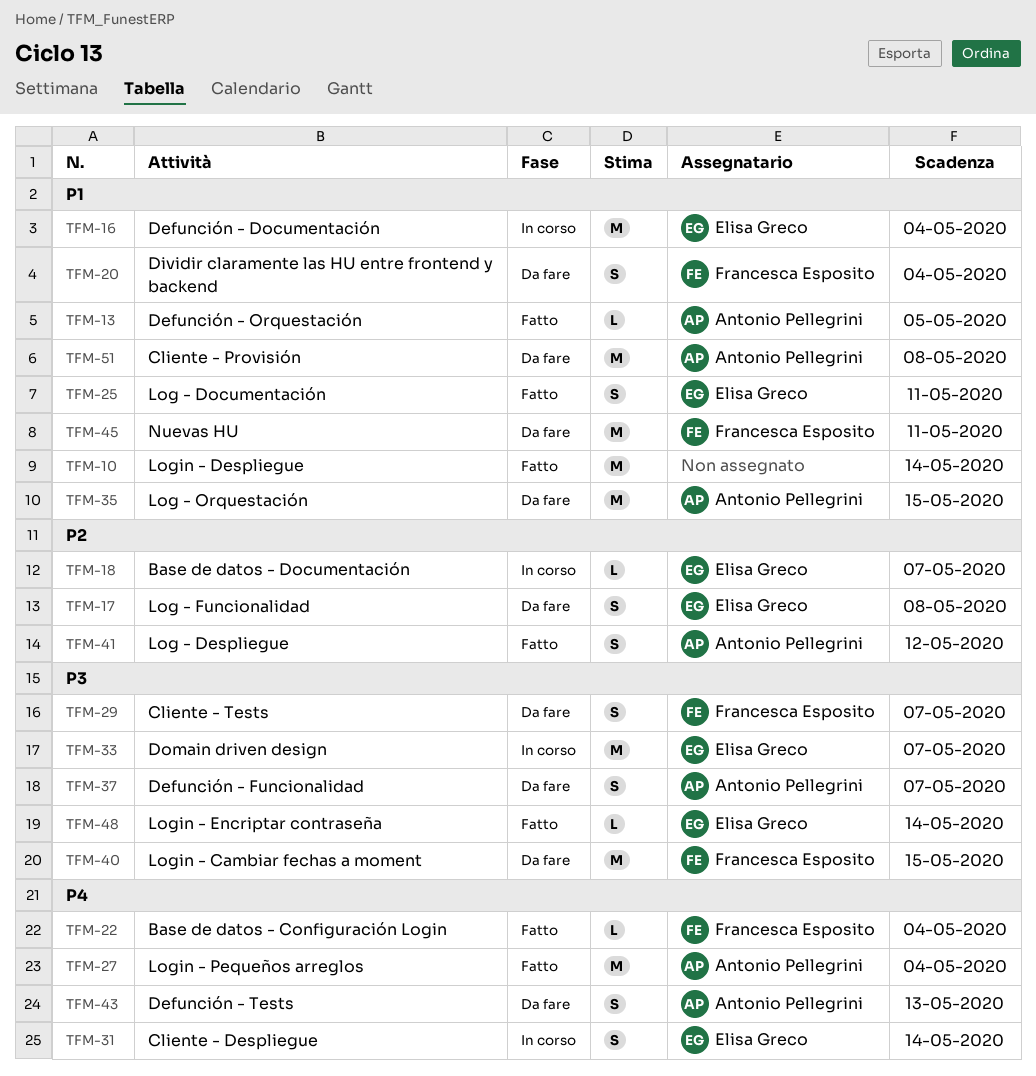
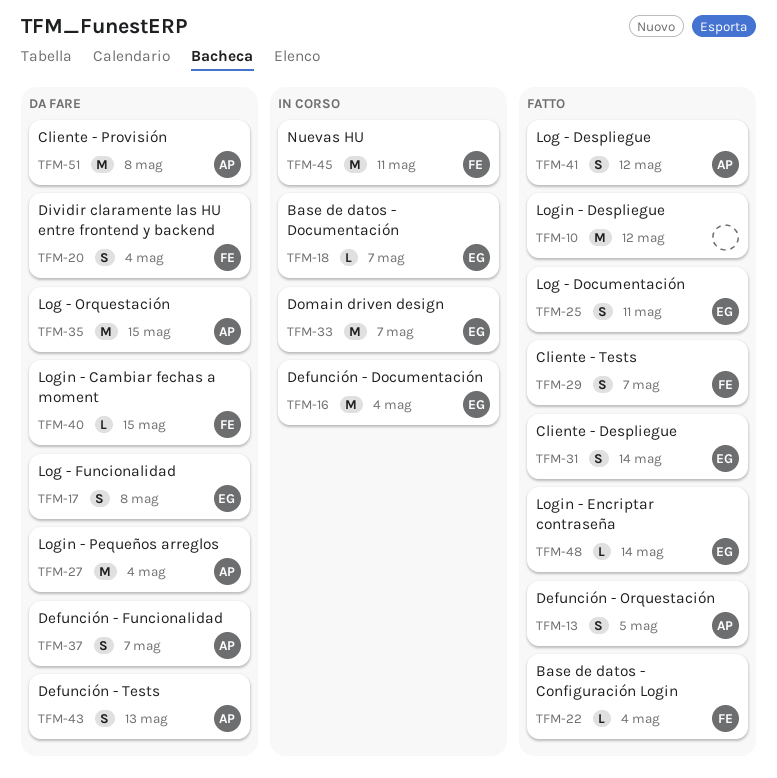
TFM-10, due: May 14 -> May 12
TFM-13, estimate: L -> S
TFM-27, status: Fatto -> Da fare
TFM-29, status: Da fare -> Fatto
TFM-31, status: In corso -> Fatto
TFM-40, estimate: M -> L
TFM-45, status: Da fare -> In corso

